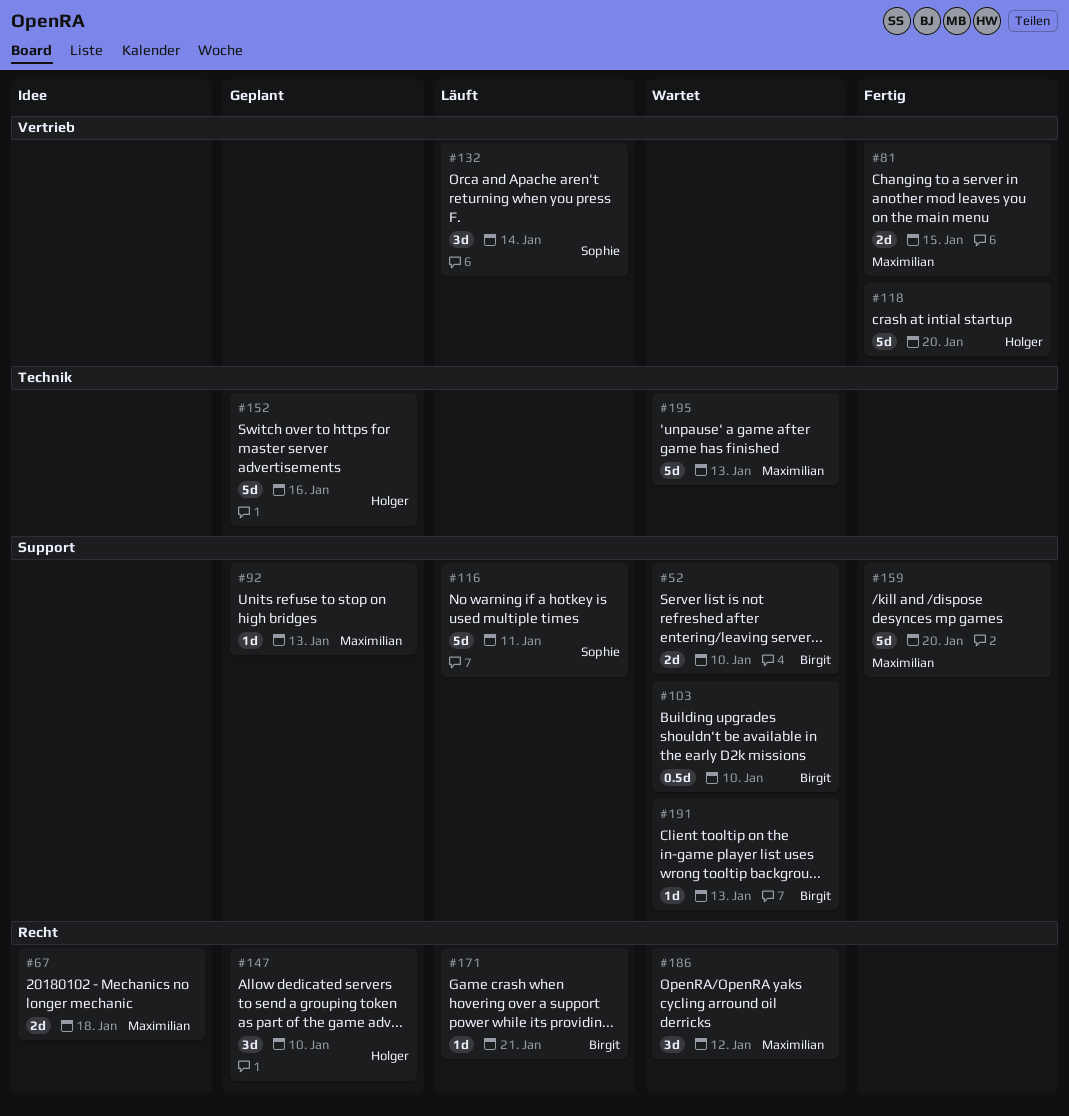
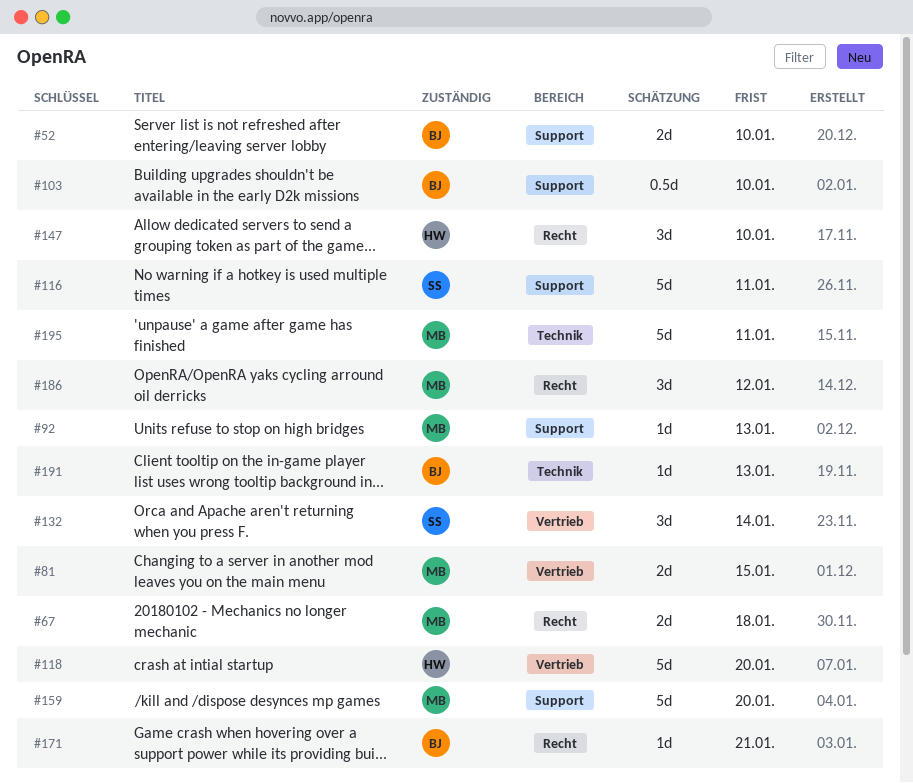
#152: present -> none
#191, label: Support -> Technik
#195, due: Jan 13 -> Jan 11

